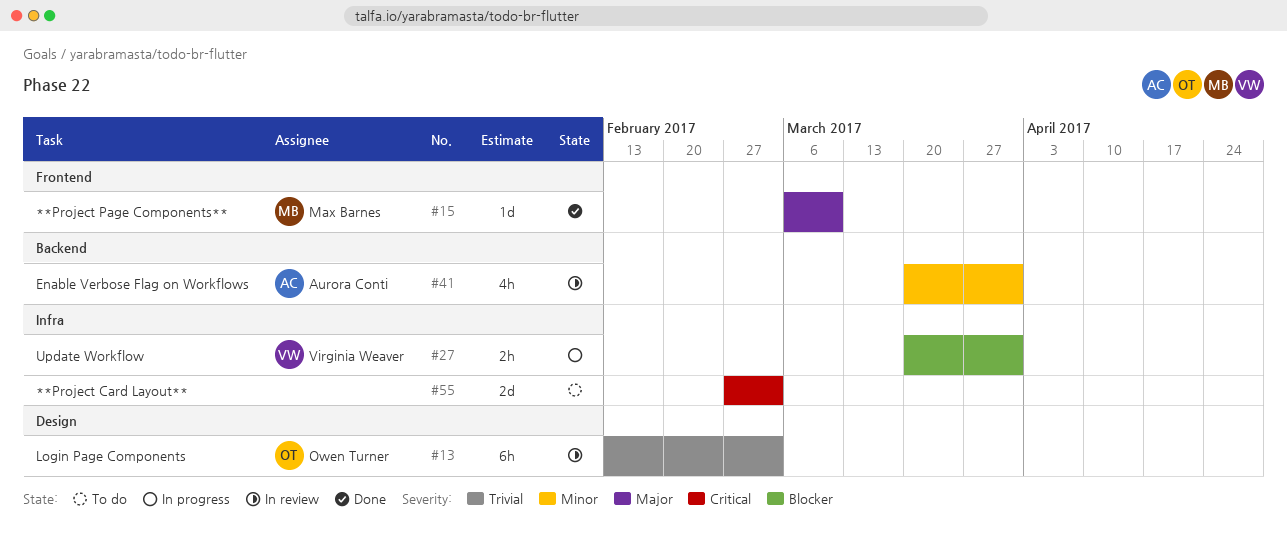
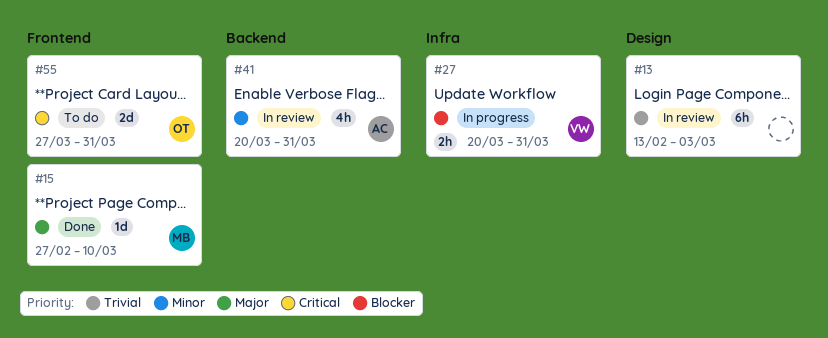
#13, owner: Owen Turner -> none
#15, start: Mar 6 -> Feb 27
#55, owner: none -> Owen Turner
#55, label: Infra -> Frontend
#55, start: Feb 27 -> Mar 27
#55, due: Mar 3 -> Mar 31

